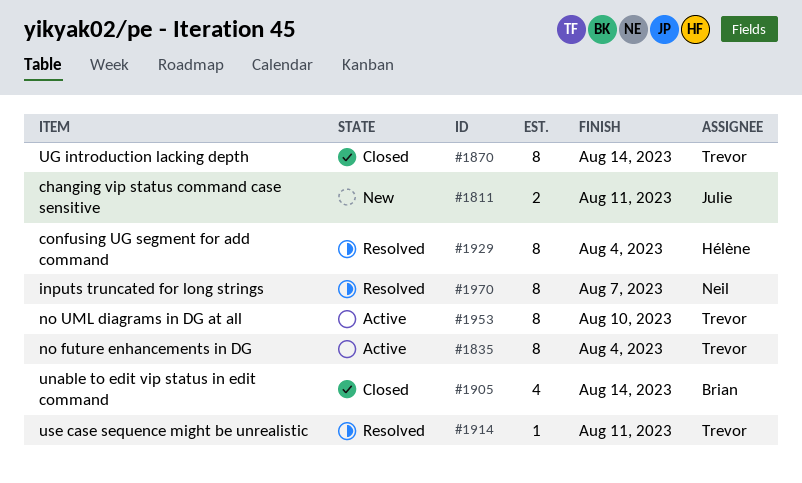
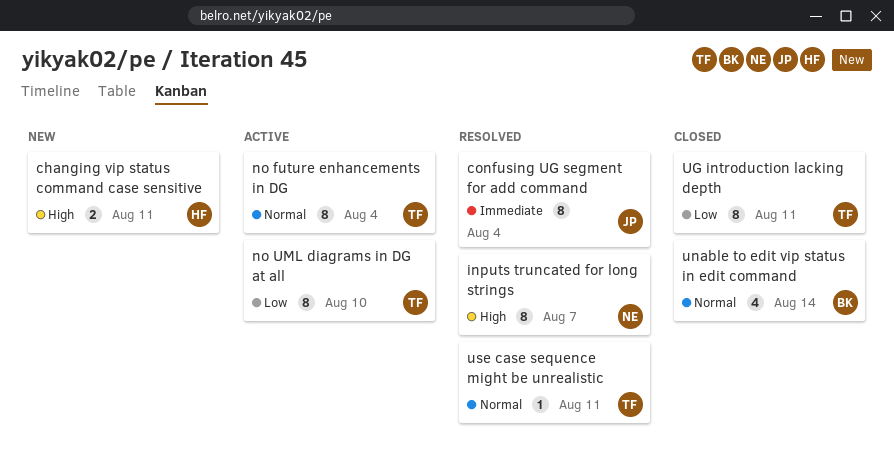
changing vip status command case sensitive, owner: Julie -> Hélène
confusing UG segment for add command, owner: Hélène -> Julie
UG introduction lacking depth, due: Aug 14 -> Aug 11

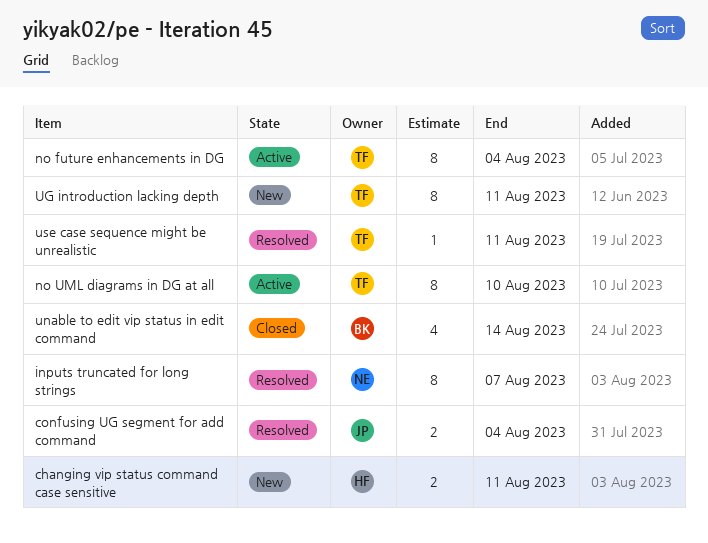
confusing UG segment for add command, estimate: 8 -> 2
UG introduction lacking depth, status: Closed -> New

